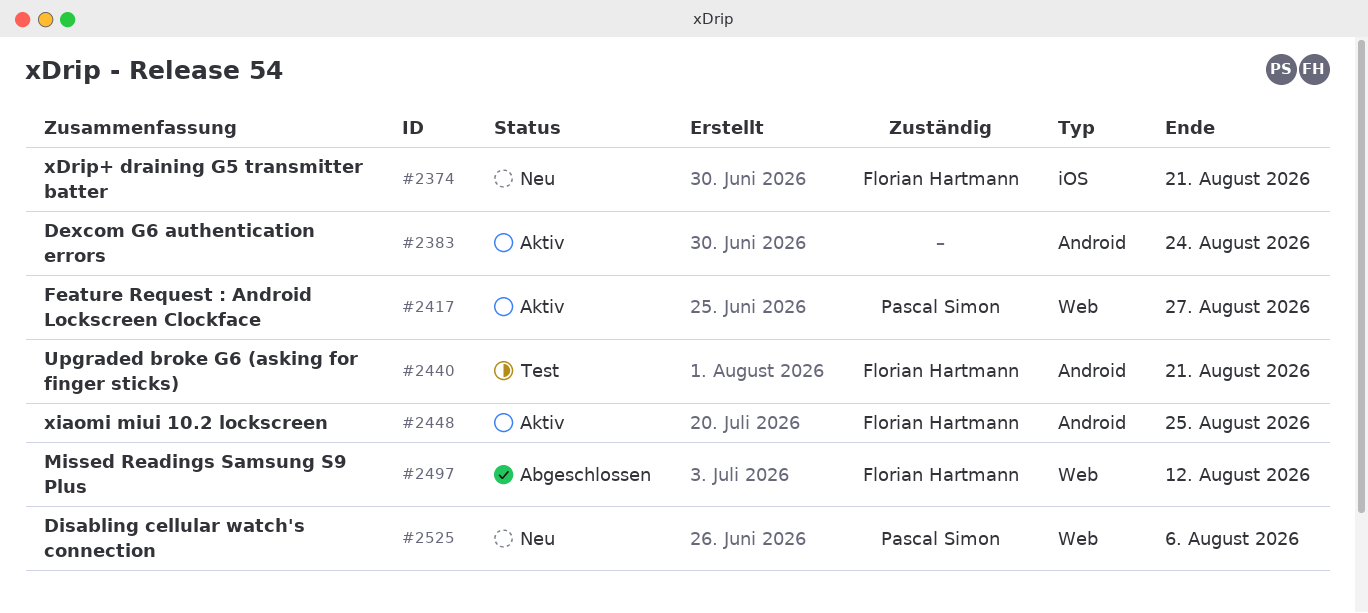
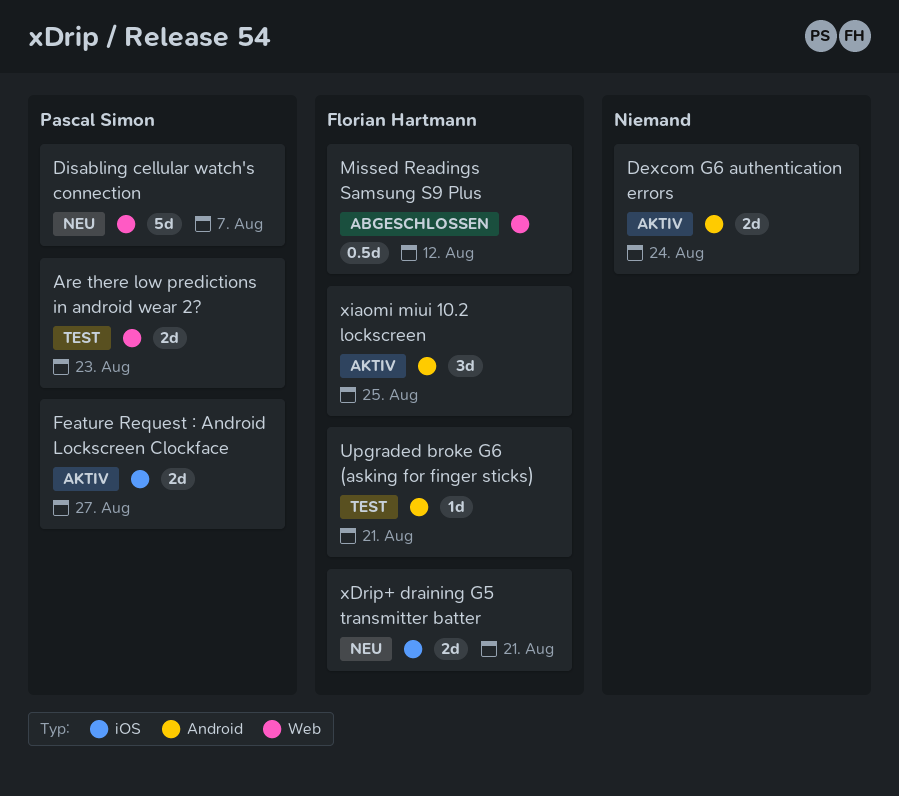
Are there low predictions in android wear 2?: none -> present
Disabling cellular watch's connection, due: Aug 6 -> Aug 7
Feature Request : Android Lockscreen Clockface, label: Web -> iOS

